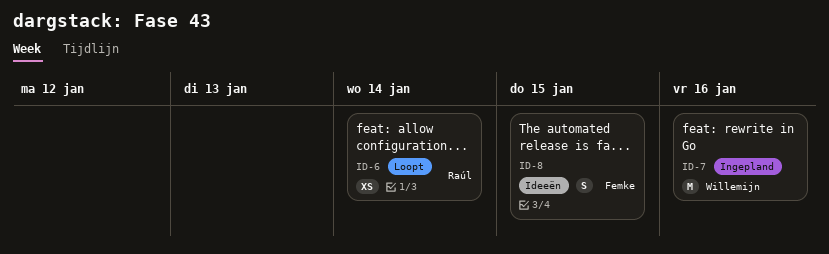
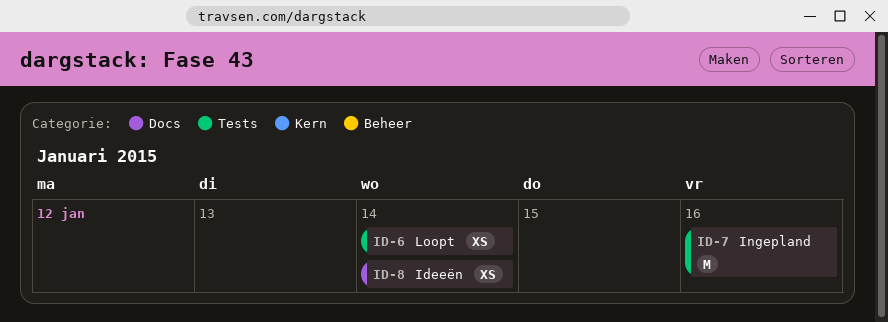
ID-8, estimate: S -> XS
ID-8, due: Jan 15 -> Jan 14

